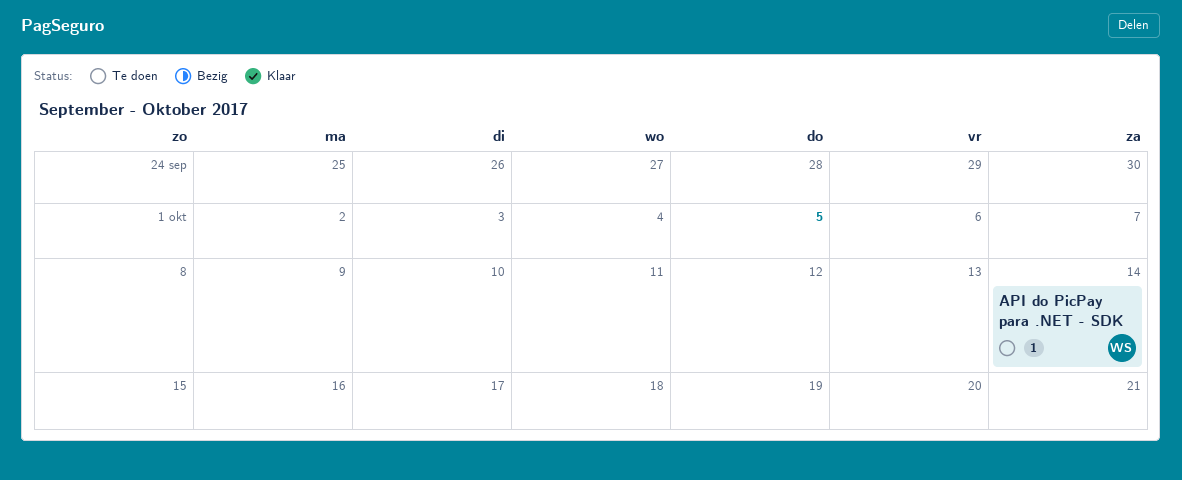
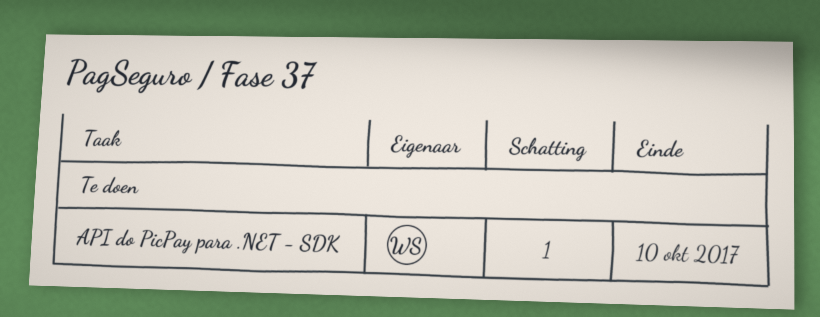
API do PicPay para .NET - SDK, due: Oct 14 -> Oct 10

